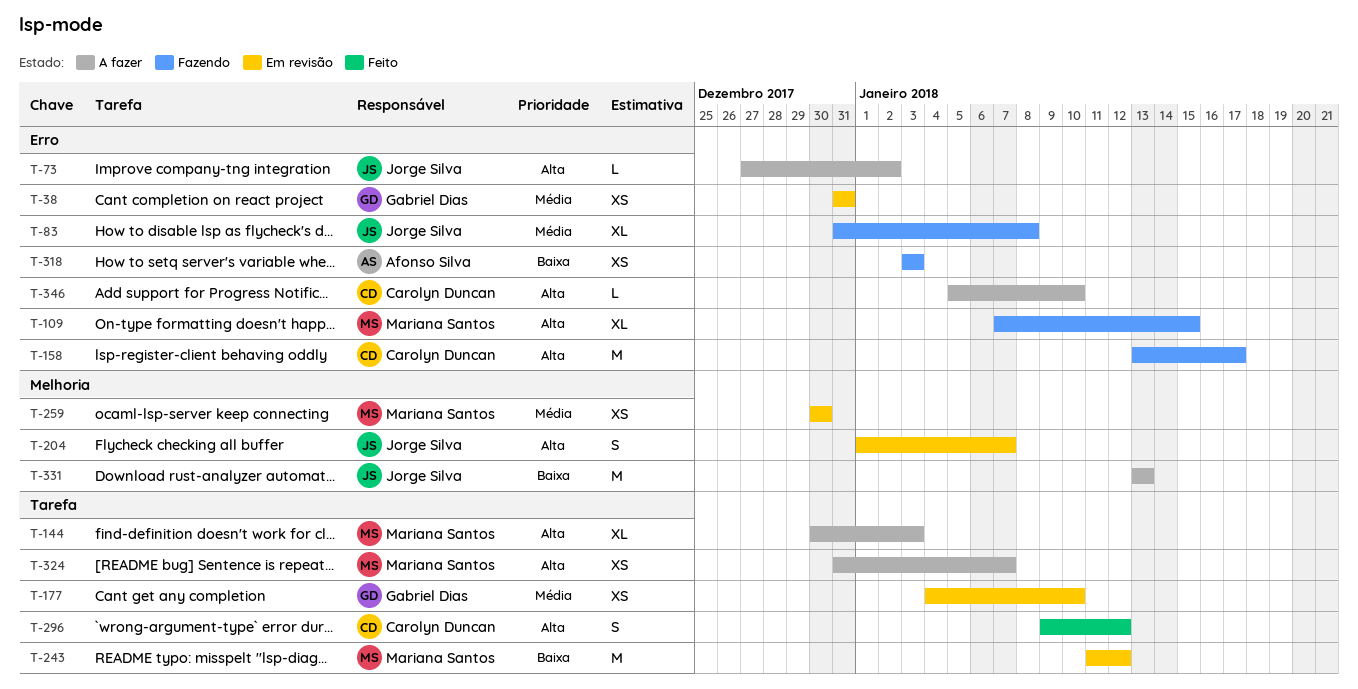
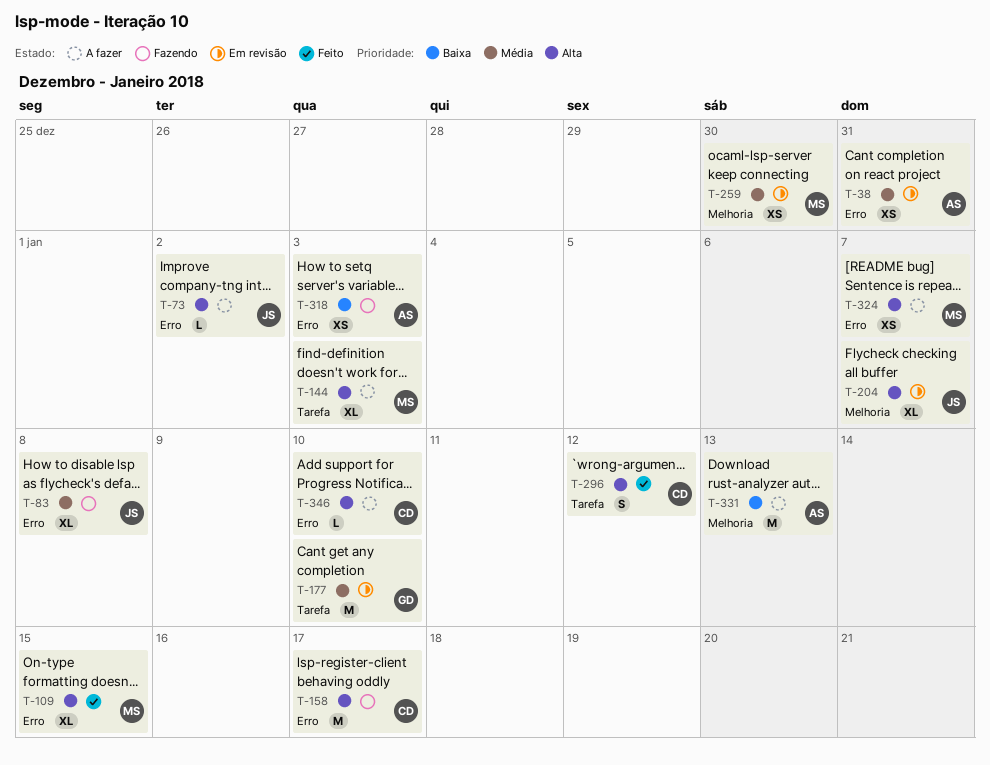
T-38, owner: Gabriel Dias -> Afonso Silva
T-109, status: Fazendo -> Feito
T-177, estimate: XS -> M
T-204, estimate: S -> XL
T-243: present -> none
T-324, label: Tarefa -> Erro
T-331, owner: Jorge Silva -> Afonso Silva

